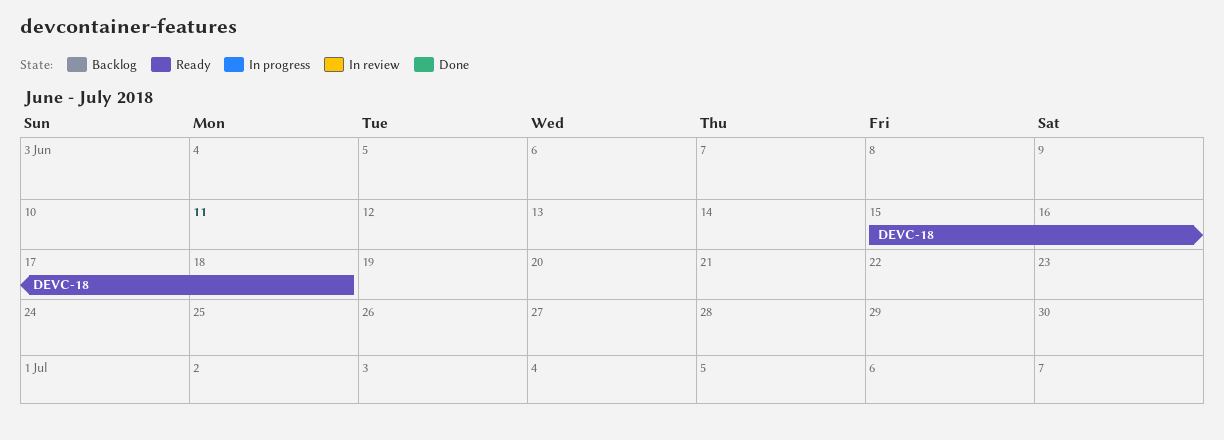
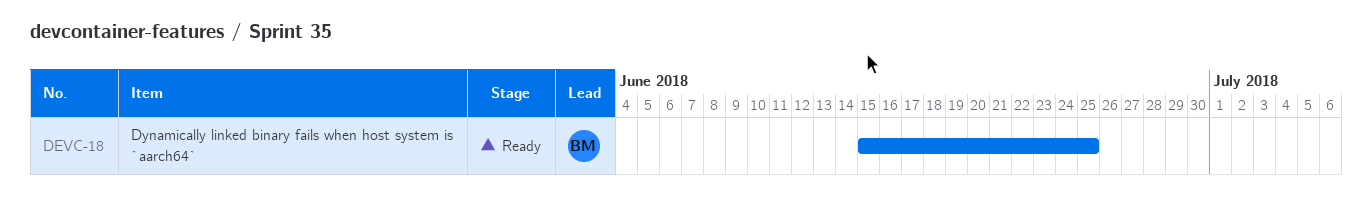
DEVC-18, due: Jun 18 -> Jun 25

